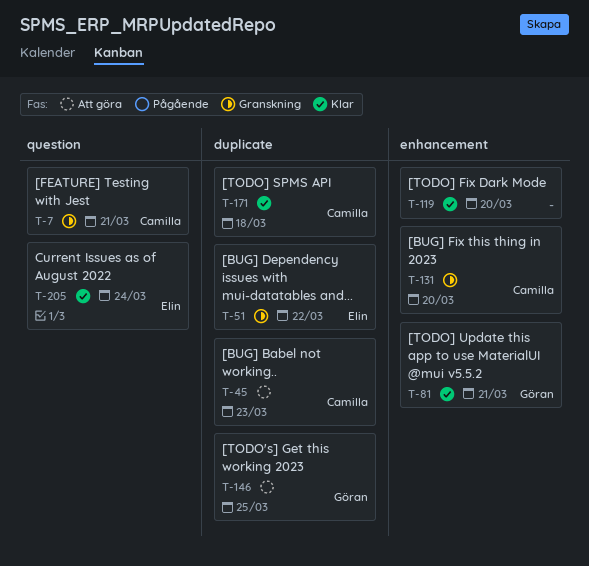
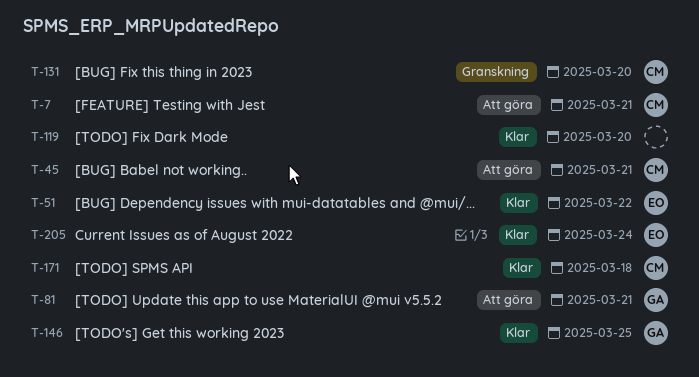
T-7, status: Granskning -> Att göra
T-45, due: Mar 23 -> Mar 21
T-51, status: Granskning -> Klar
T-81, status: Klar -> Att göra
T-146, status: Att göra -> Klar

